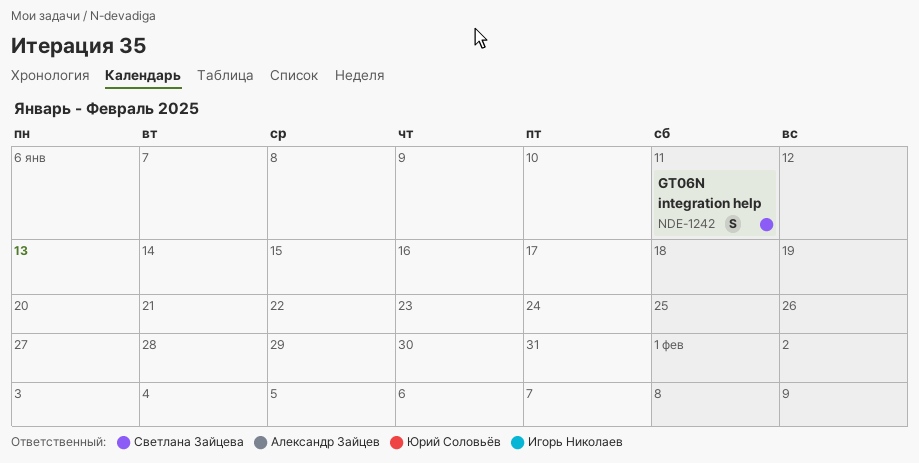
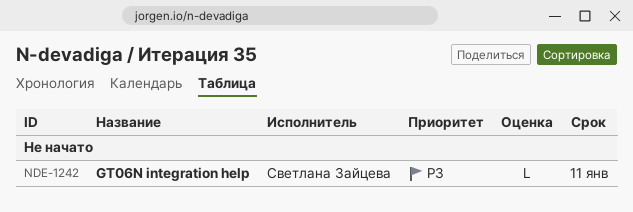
NDE-1242, estimate: S -> L

